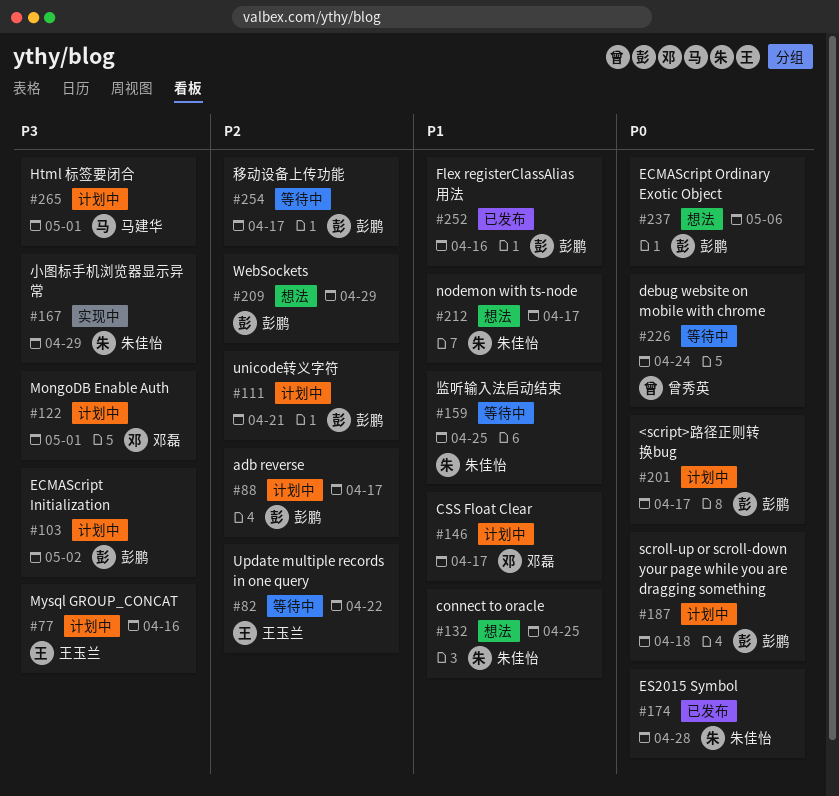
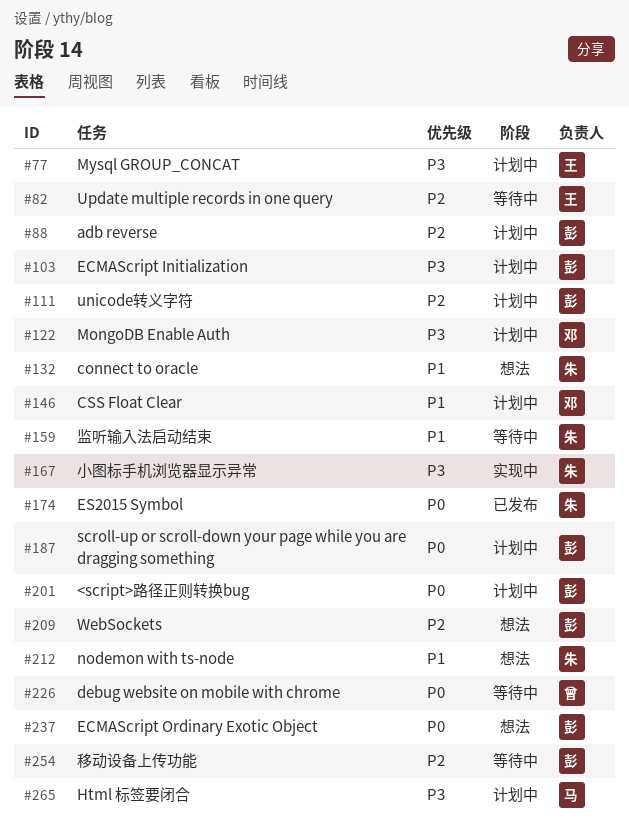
#252: present -> none

